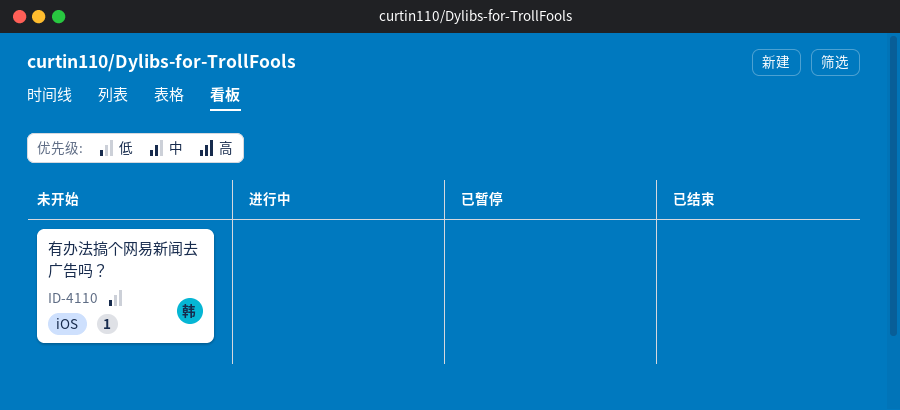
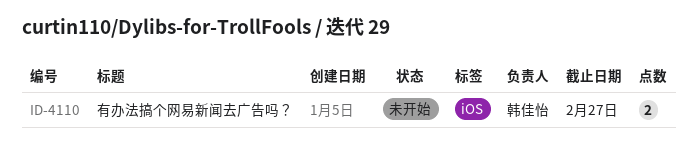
ID-4110, estimate: 1 -> 2

